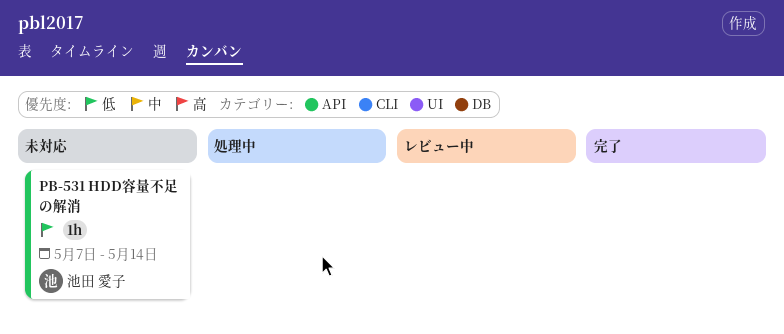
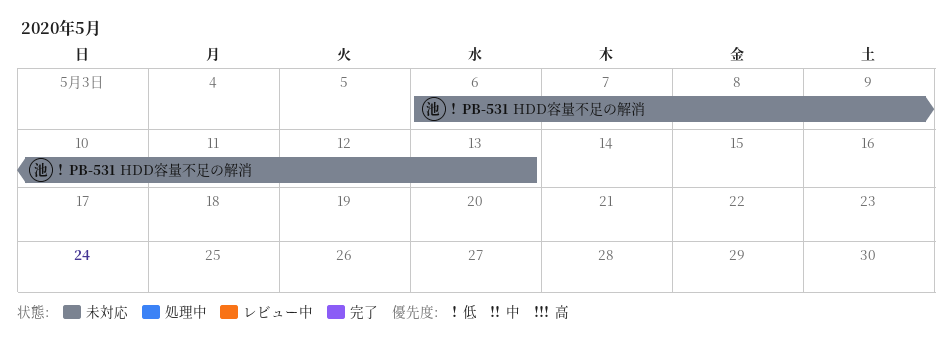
PB-531, start: May 7 -> May 6
PB-531, due: May 14 -> May 13

